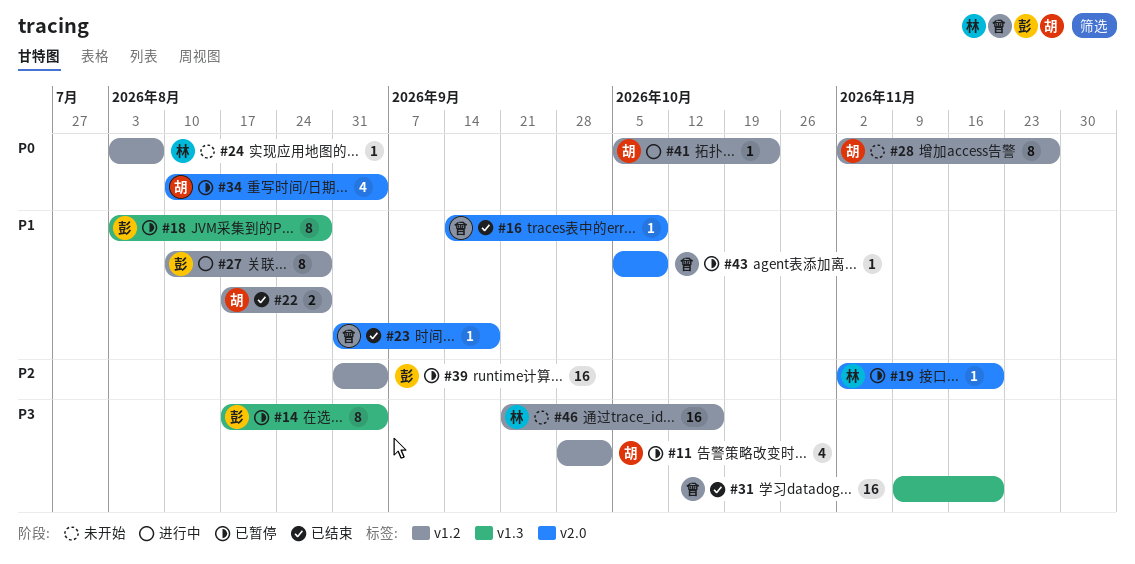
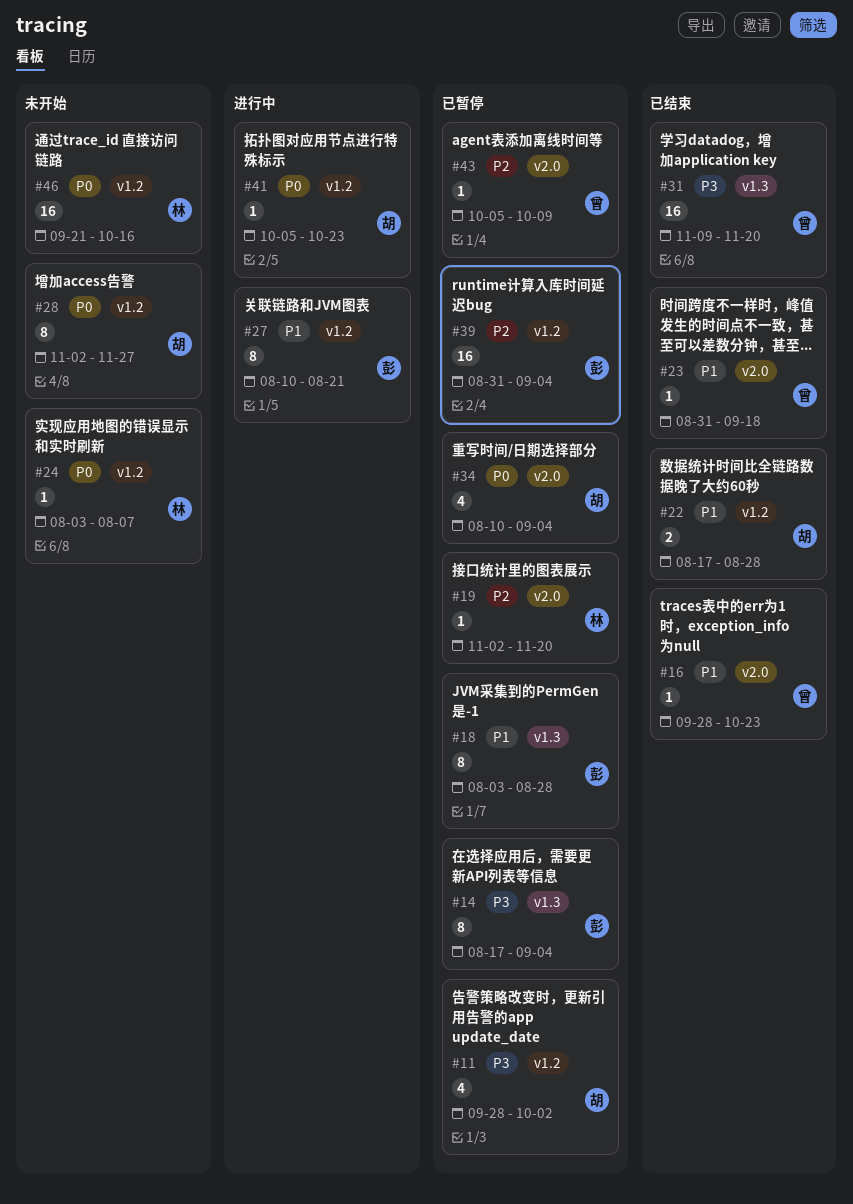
#16, start: Sep 14 -> Sep 28
#16, due: Oct 9 -> Oct 23
#27, due: Aug 28 -> Aug 21
#43, priority: P1 -> P2
#46, priority: P3 -> P0

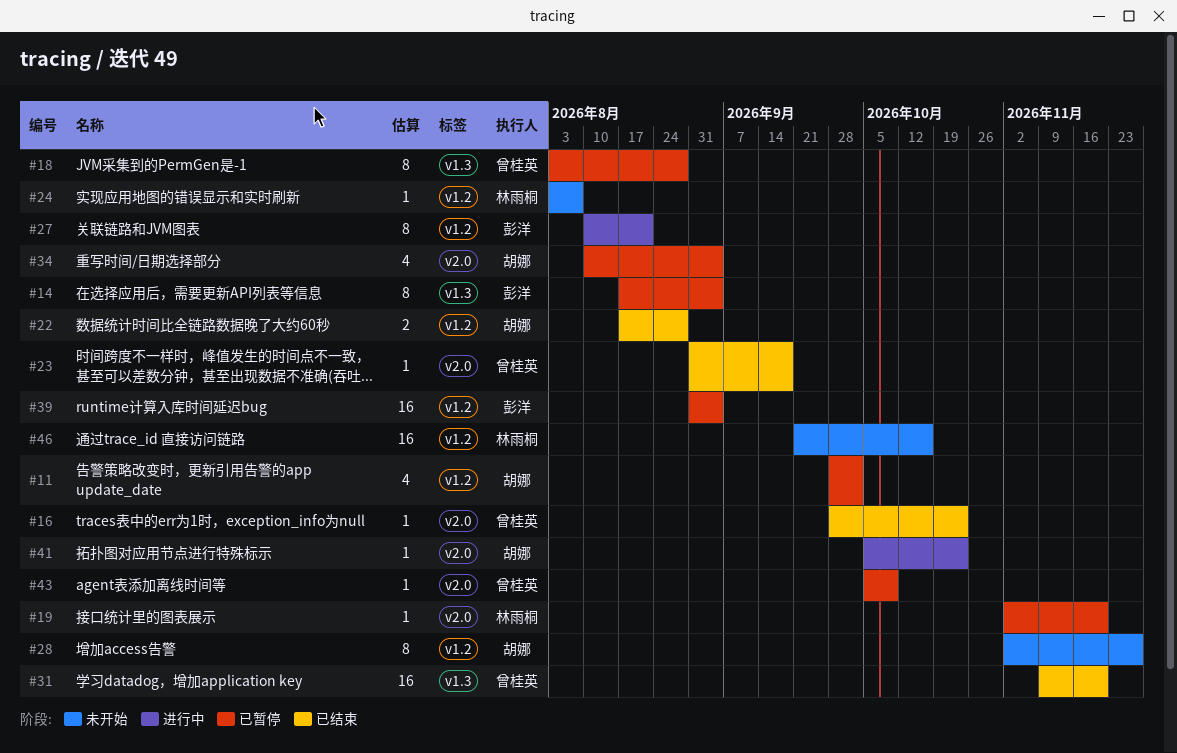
#18, owner: 彭洋 -> 曾桂英
#41, label: v1.2 -> v2.0

